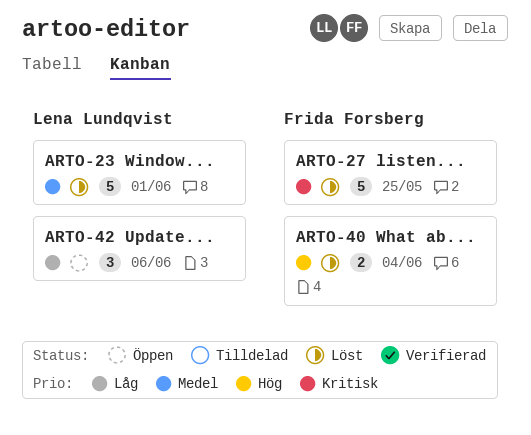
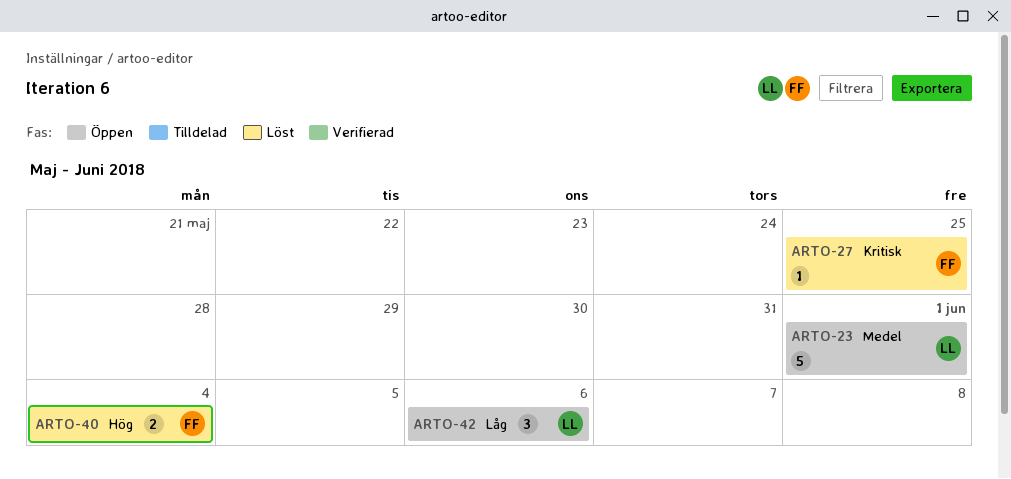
ARTO-23, status: Löst -> Öppen
ARTO-27, estimate: 5 -> 1

